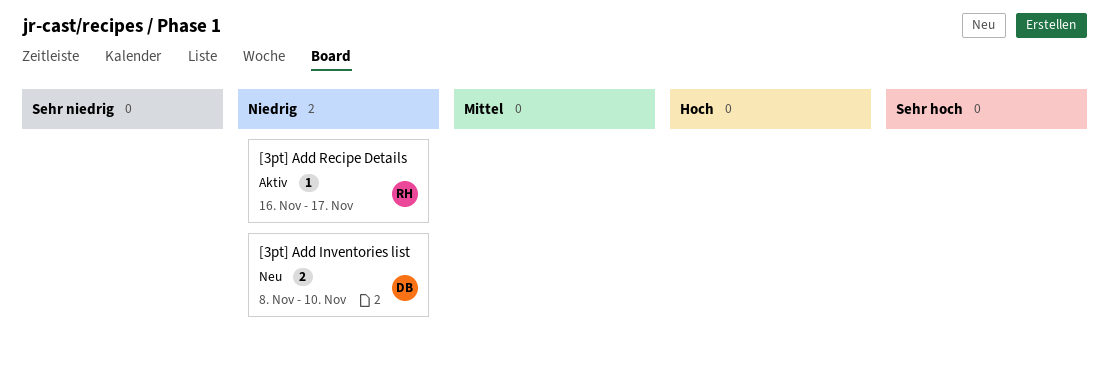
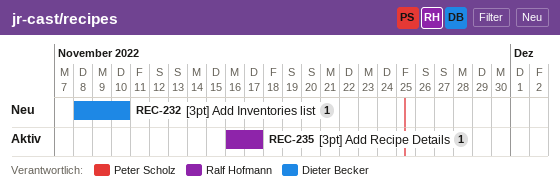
[3pt] Add Inventories list, estimate: 2 -> 1

